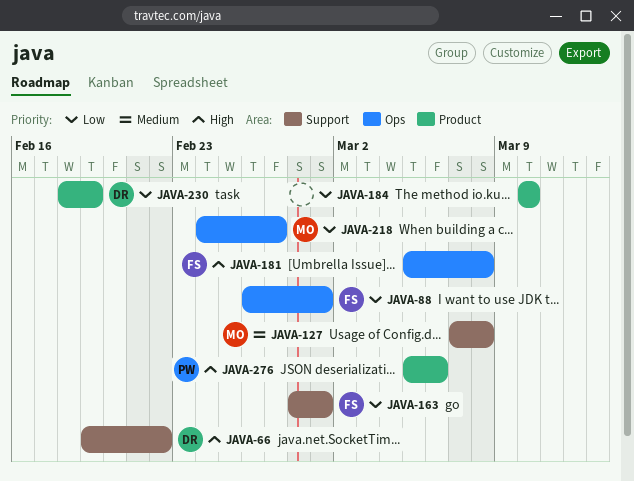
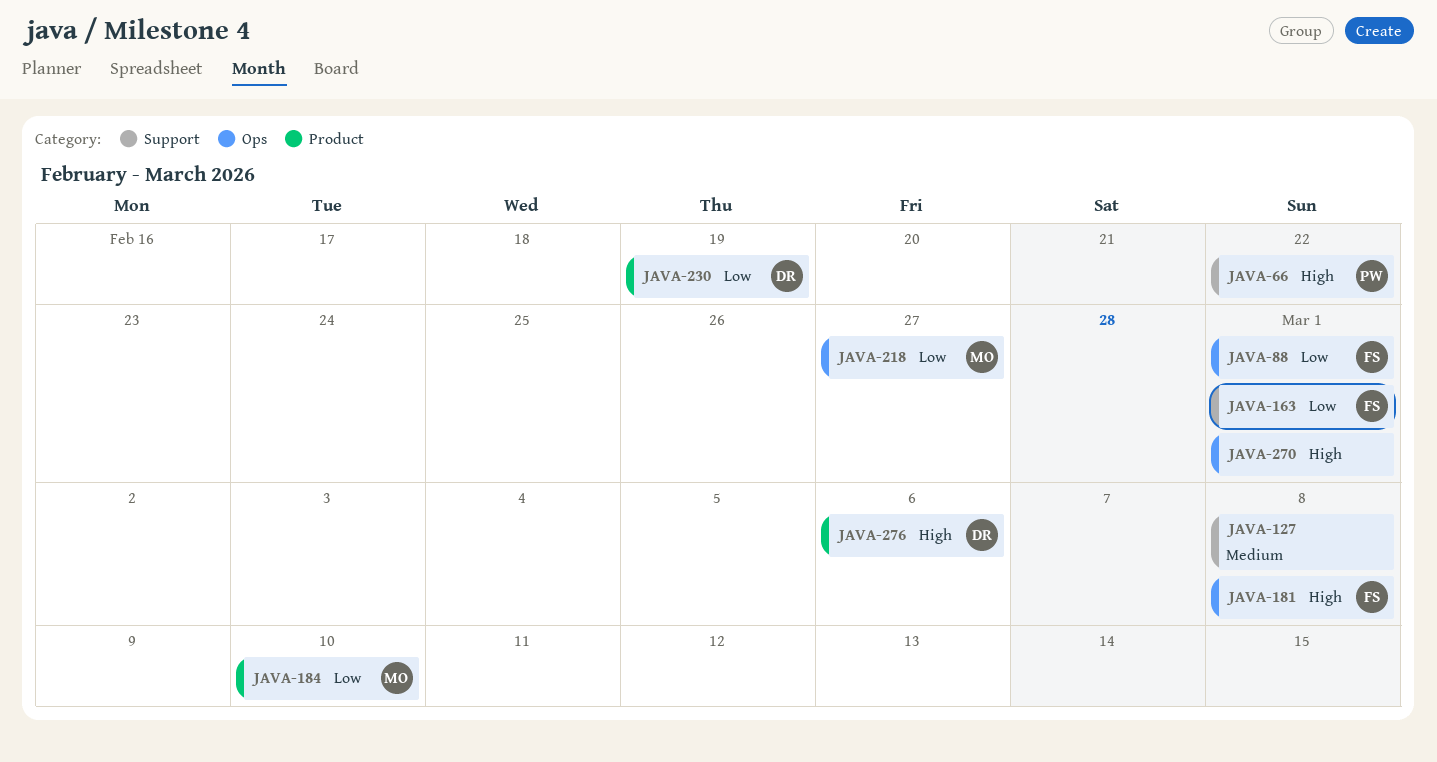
JAVA-66, owner: DR -> PW
JAVA-127, owner: MO -> none
JAVA-184, owner: none -> MO
JAVA-270: none -> present
JAVA-276, owner: PW -> DR

